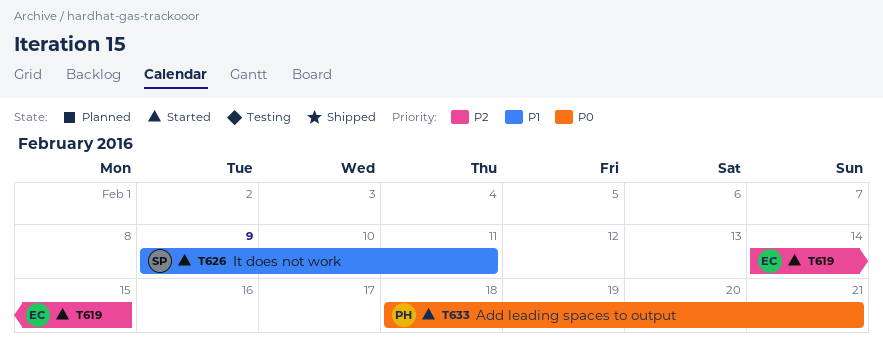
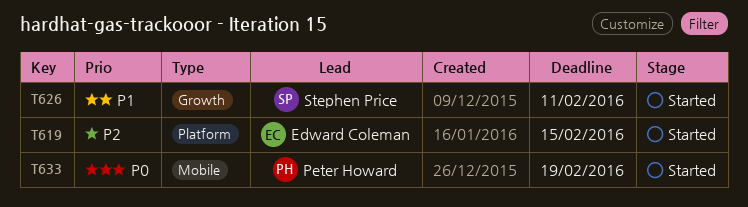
T633, due: Feb 21 -> Feb 19

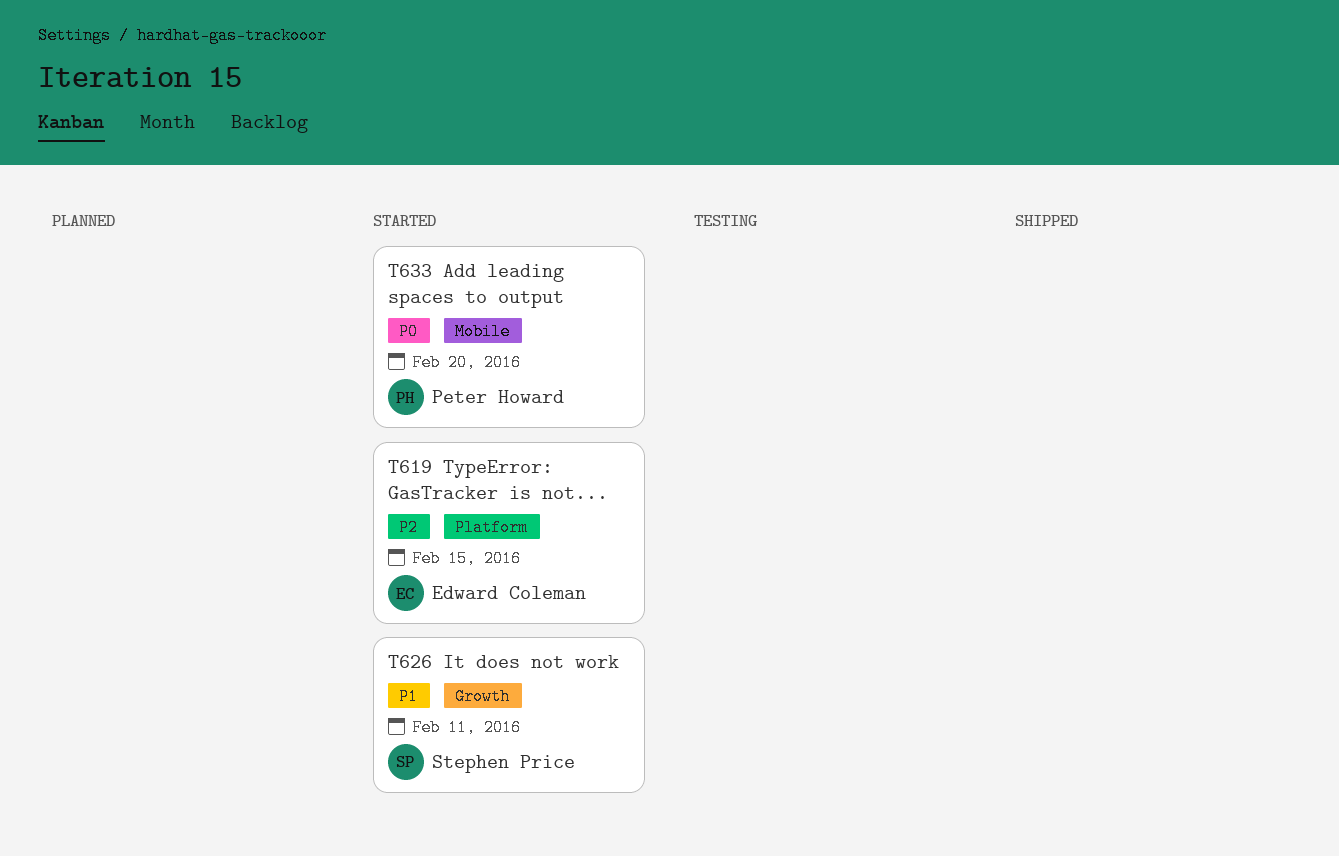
T633, due: Feb 19 -> Feb 20

